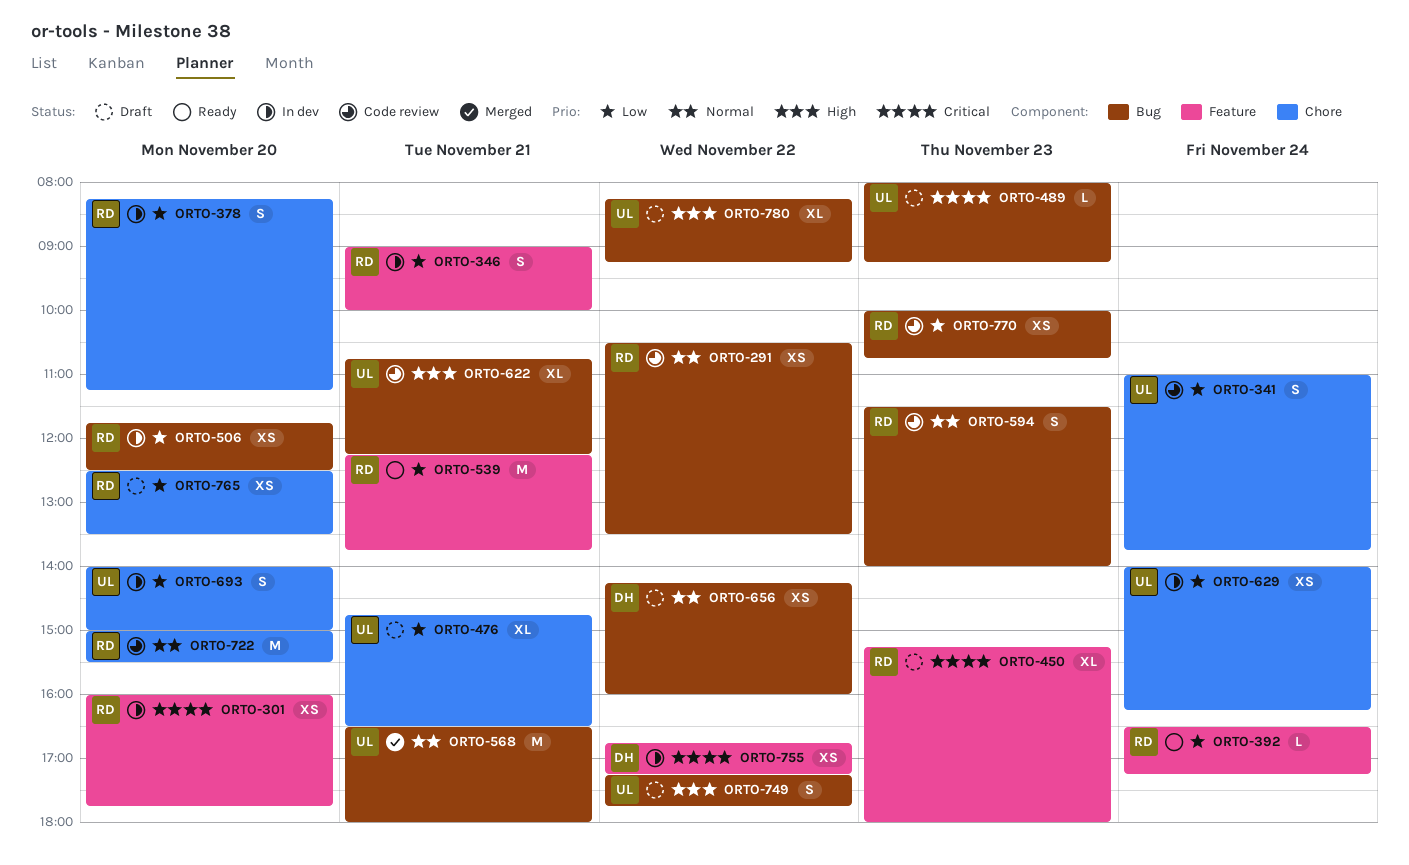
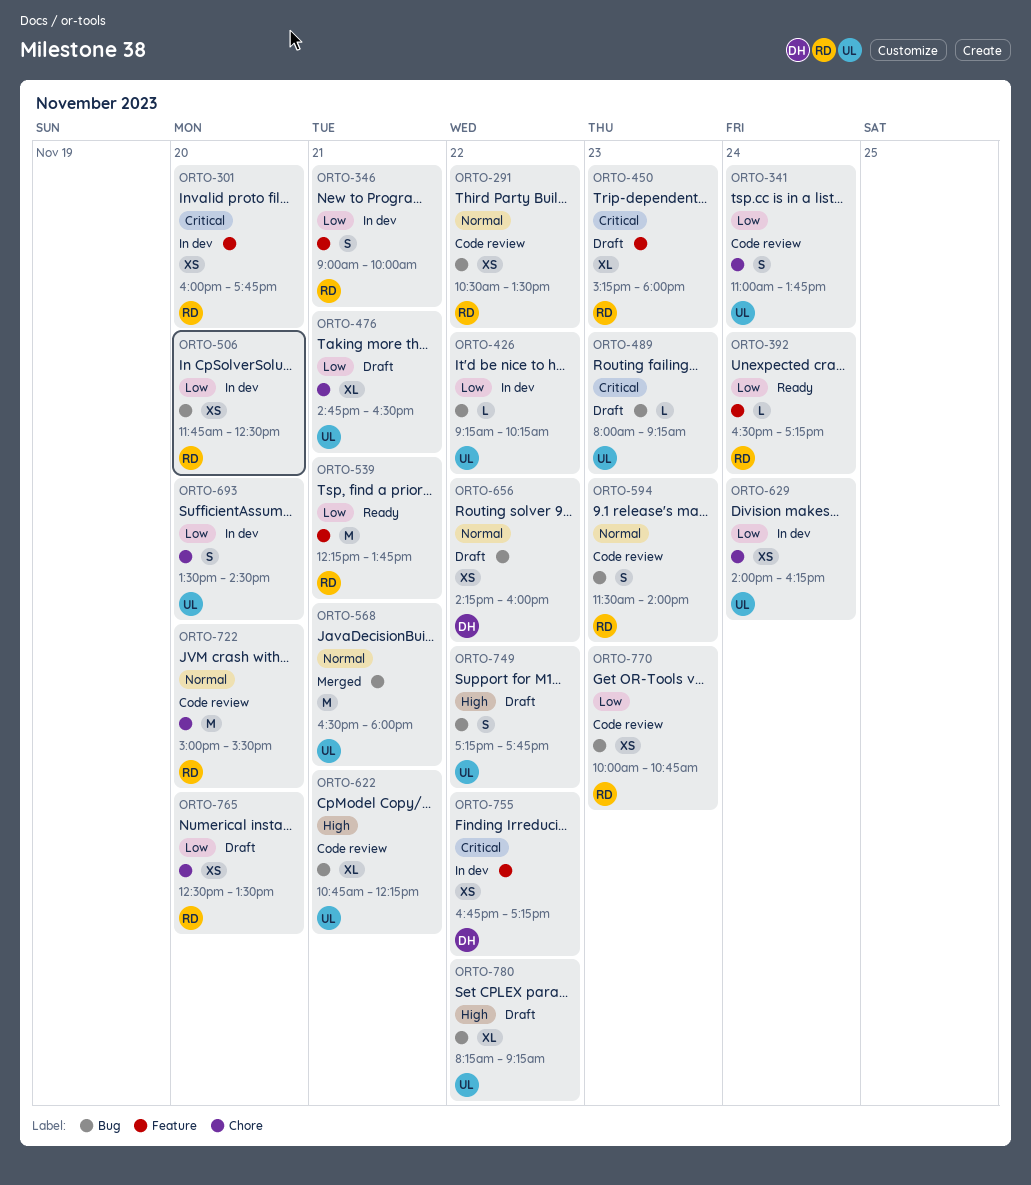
ORTO-378: present -> none
ORTO-426: none -> present
ORTO-693, begins: 14:00 -> 13:30
ORTO-693, ends: 15:00 -> 14:30

